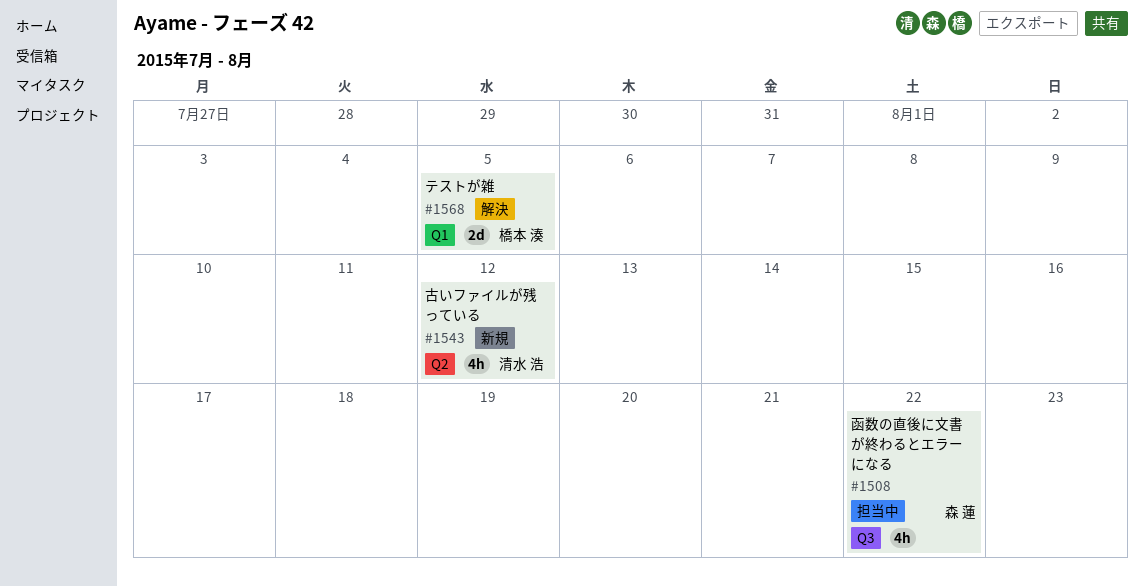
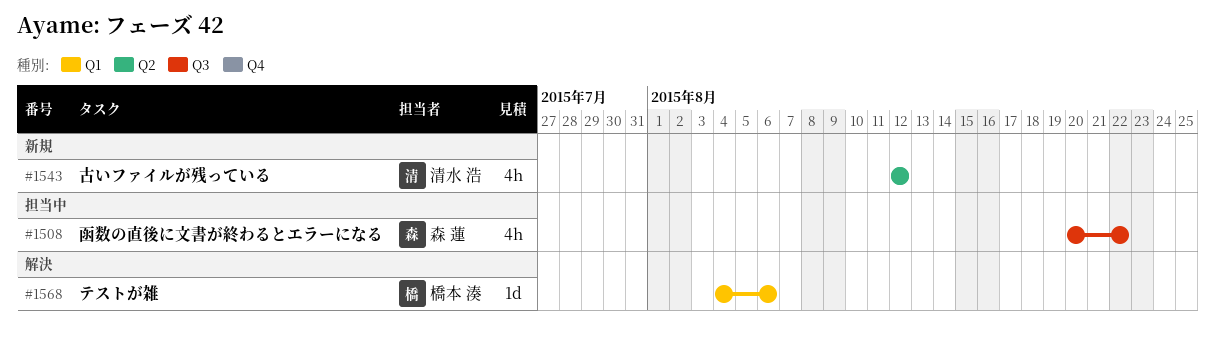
#1568, estimate: 2d -> 1d
#1568, due: Aug 5 -> Aug 6

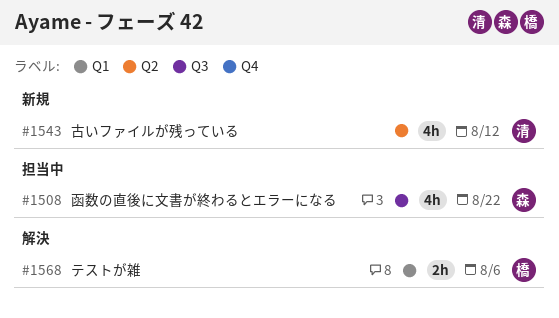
#1568, estimate: 1d -> 2h

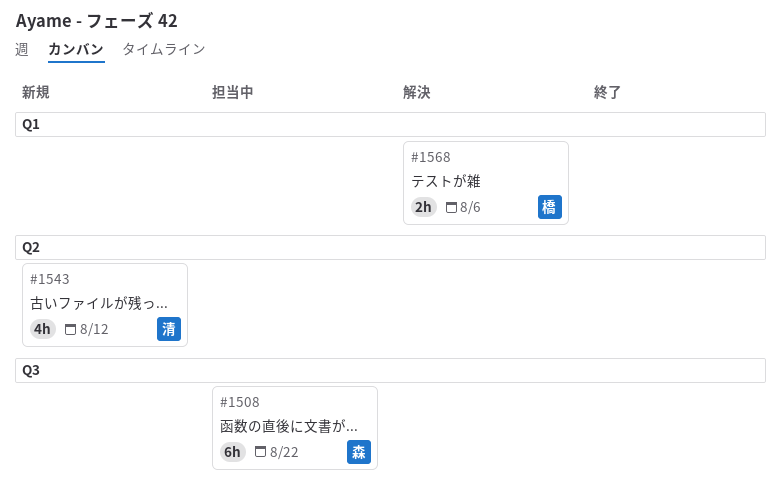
#1508, estimate: 4h -> 6h

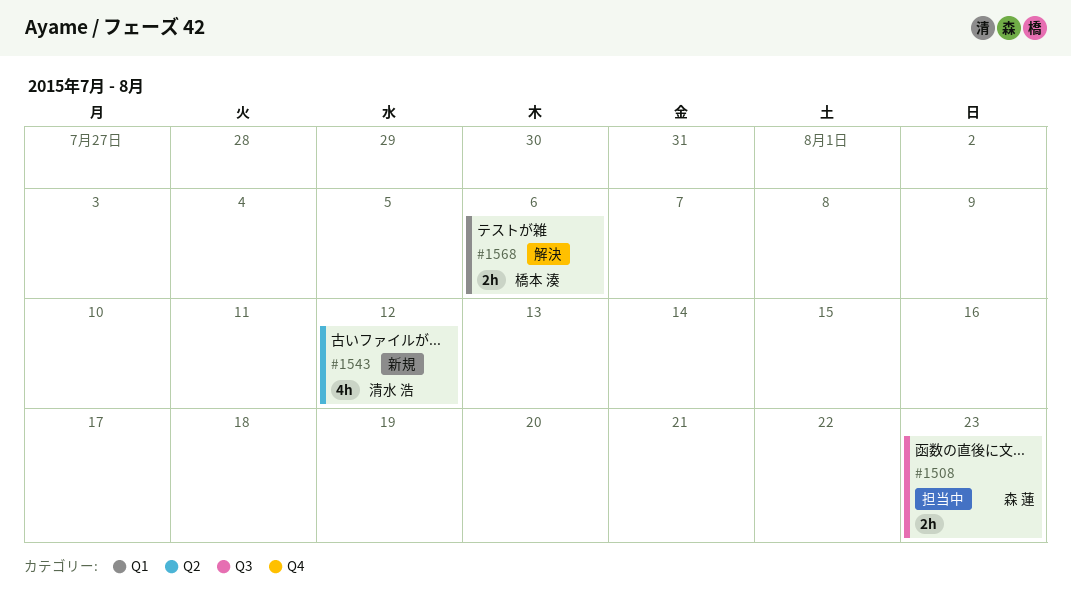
#1508, estimate: 6h -> 2h
#1508, due: Aug 22 -> Aug 23

